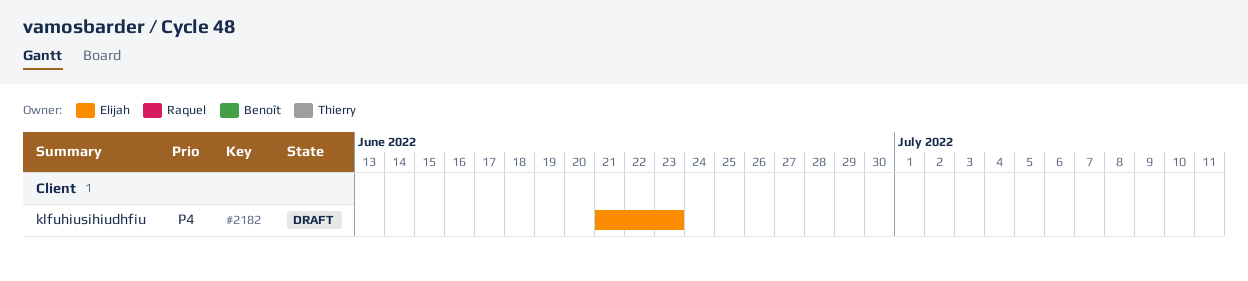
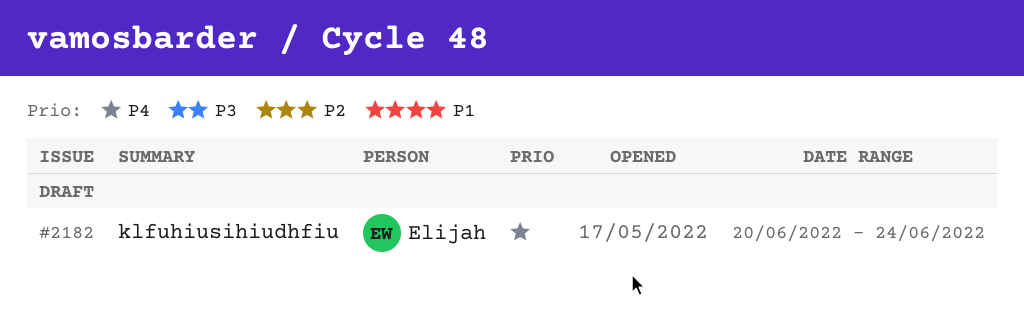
#2182, start: Jun 21 -> Jun 20
#2182, due: Jun 23 -> Jun 24

